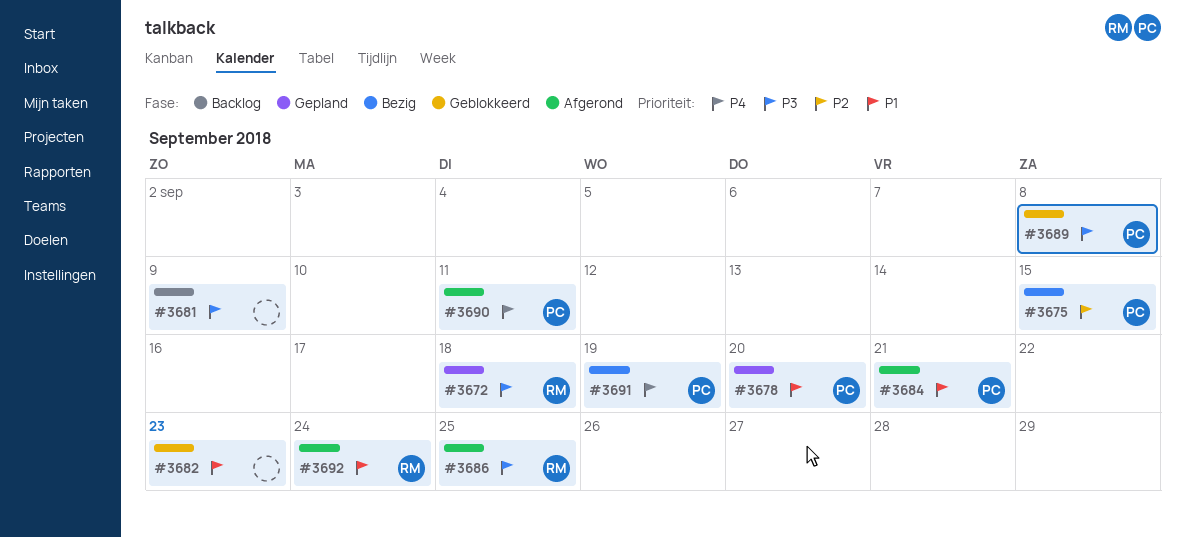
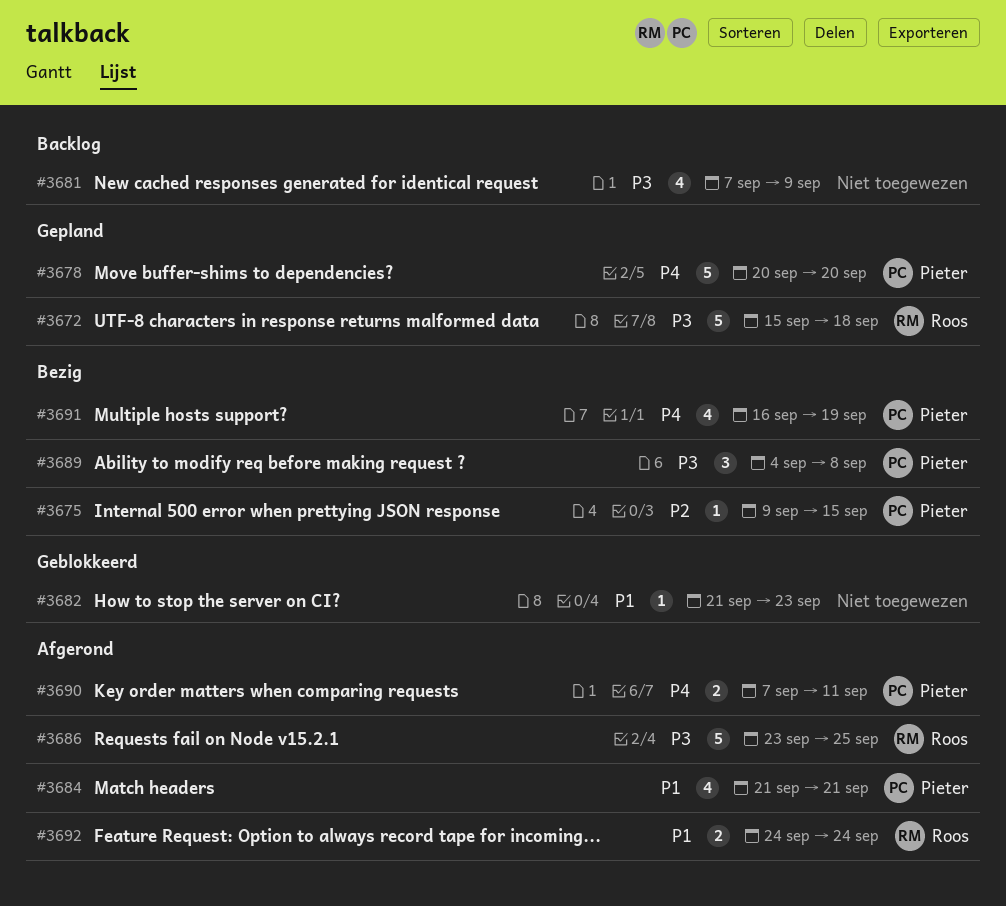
#3678, priority: P1 -> P4
#3689, status: Geblokkeerd -> Bezig

